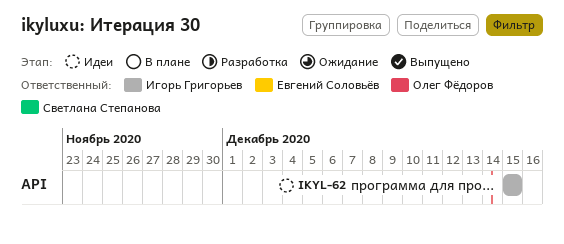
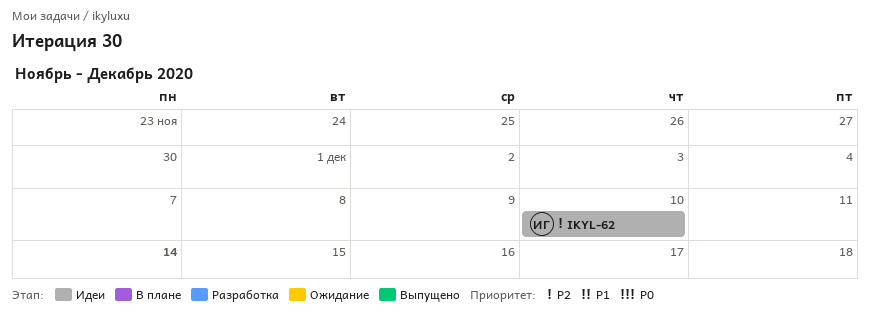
IKYL-62, start: Dec 15 -> Dec 10
IKYL-62, due: Dec 15 -> Dec 10

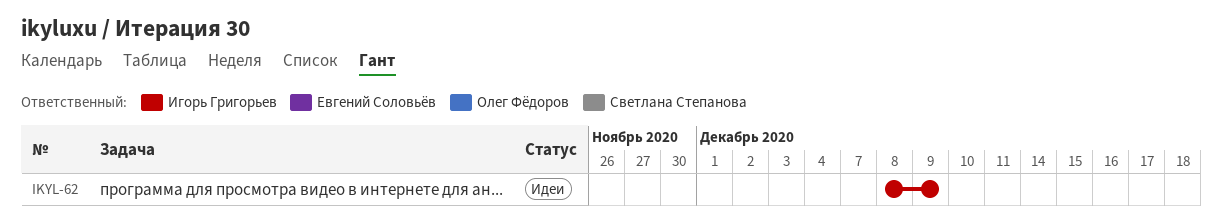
IKYL-62, start: Dec 10 -> Dec 8
IKYL-62, due: Dec 10 -> Dec 9

